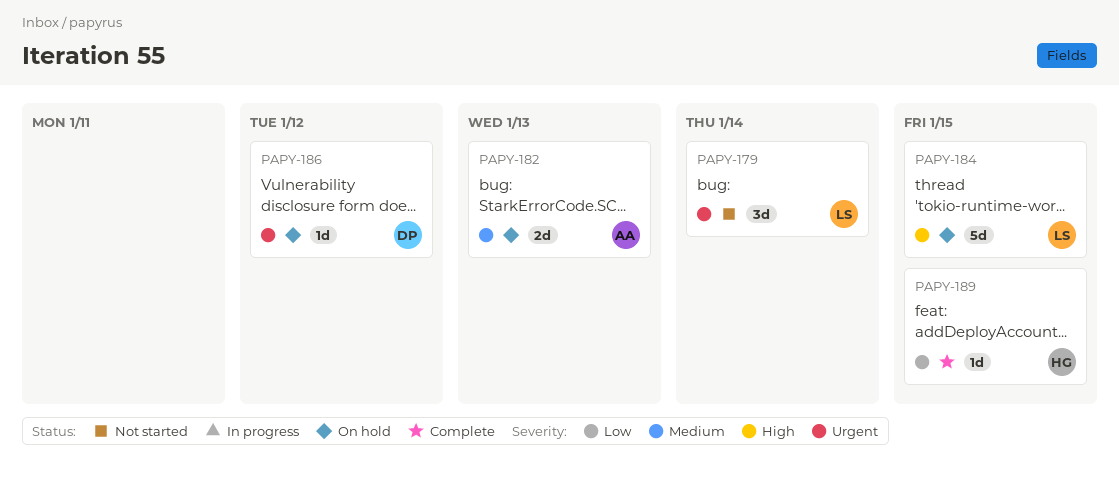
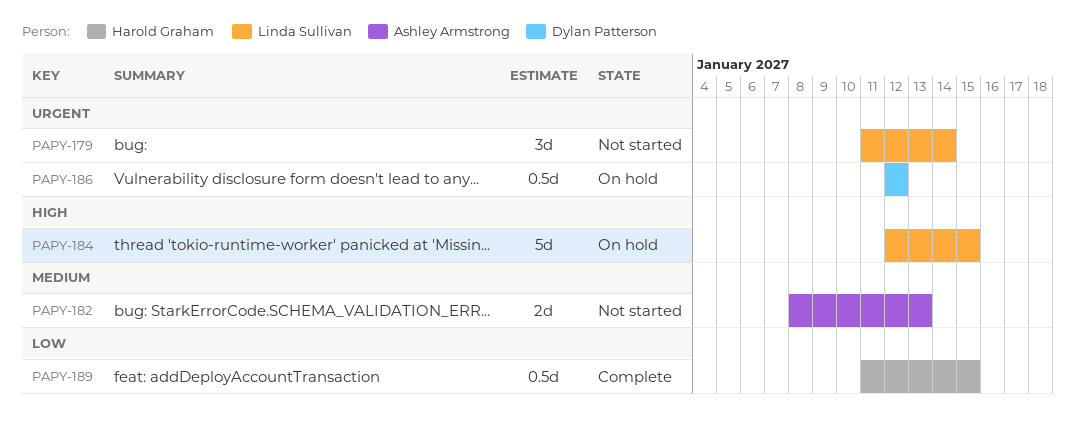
PAPY-182, status: On hold -> Not started
PAPY-186, estimate: 1d -> 0.5d
PAPY-189, estimate: 1d -> 0.5d

